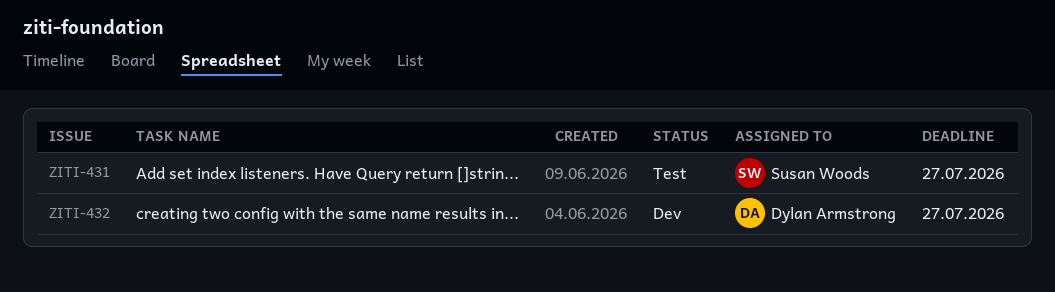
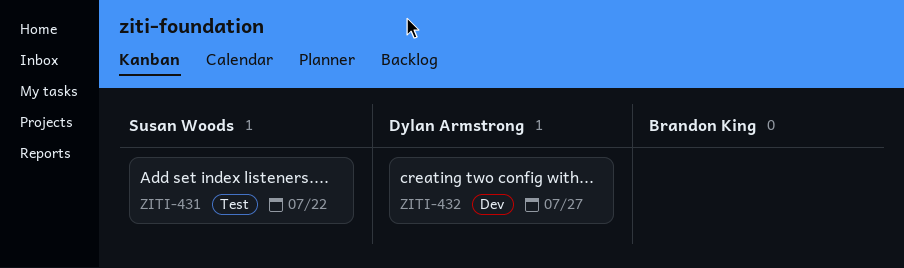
ZITI-431, due: Jul 27 -> Jul 22

